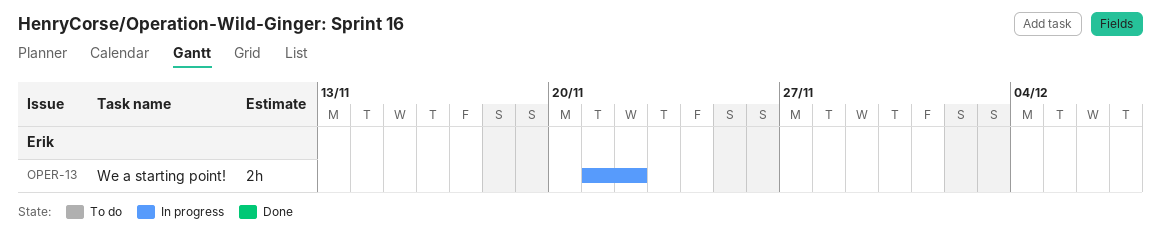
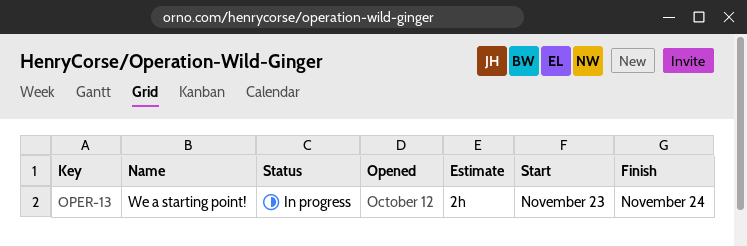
OPER-13, start: Nov 21 -> Nov 23
OPER-13, due: Nov 22 -> Nov 24

